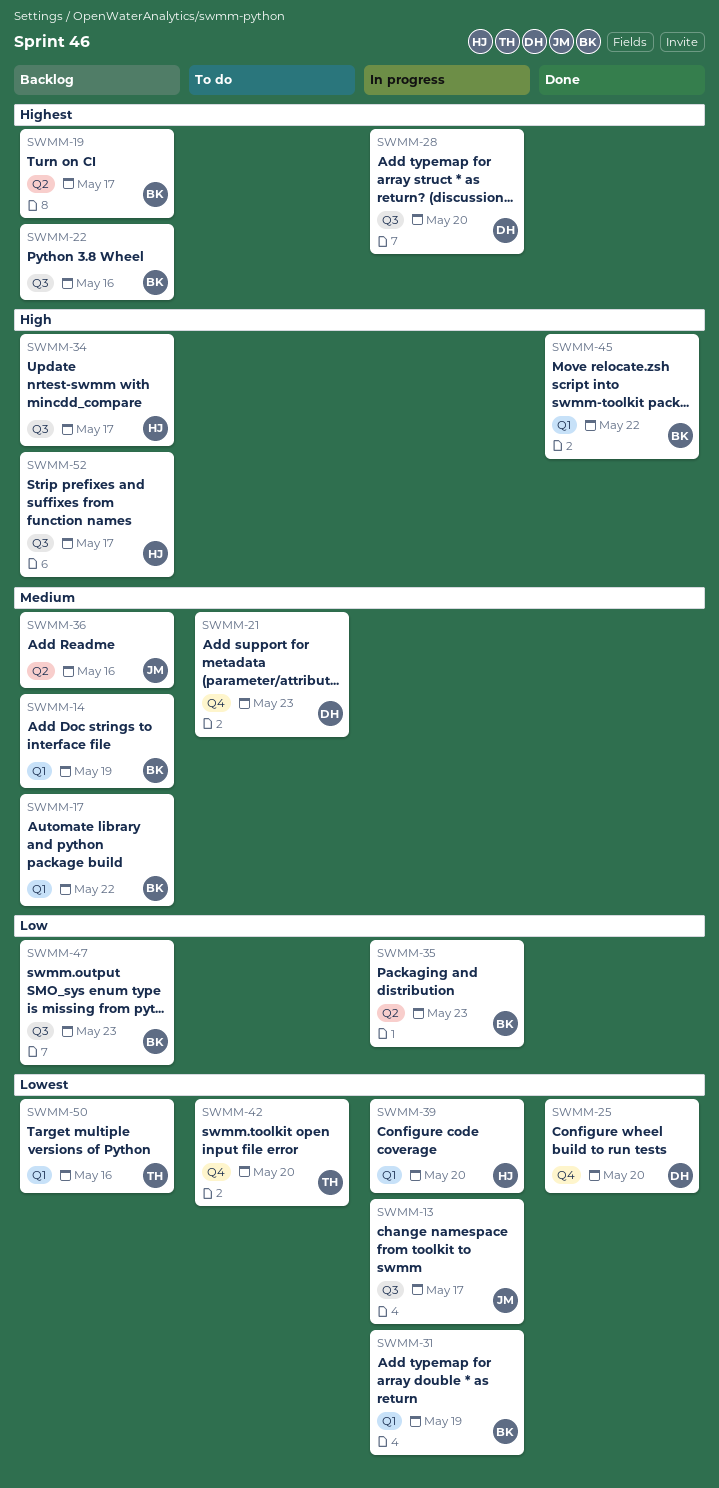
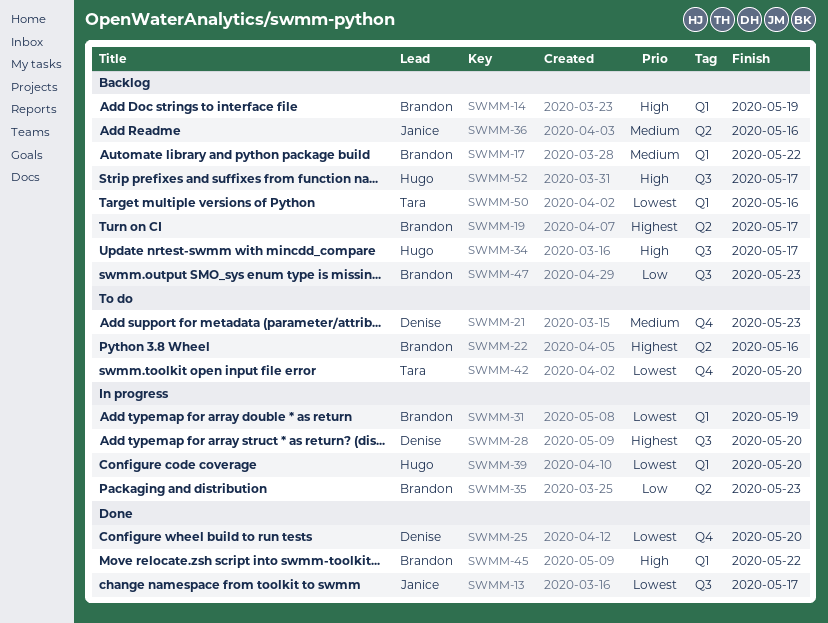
SWMM-13, status: In progress -> Done
SWMM-14, priority: Medium -> High
SWMM-22, status: Backlog -> To do
SWMM-22, label: Q3 -> Q2

